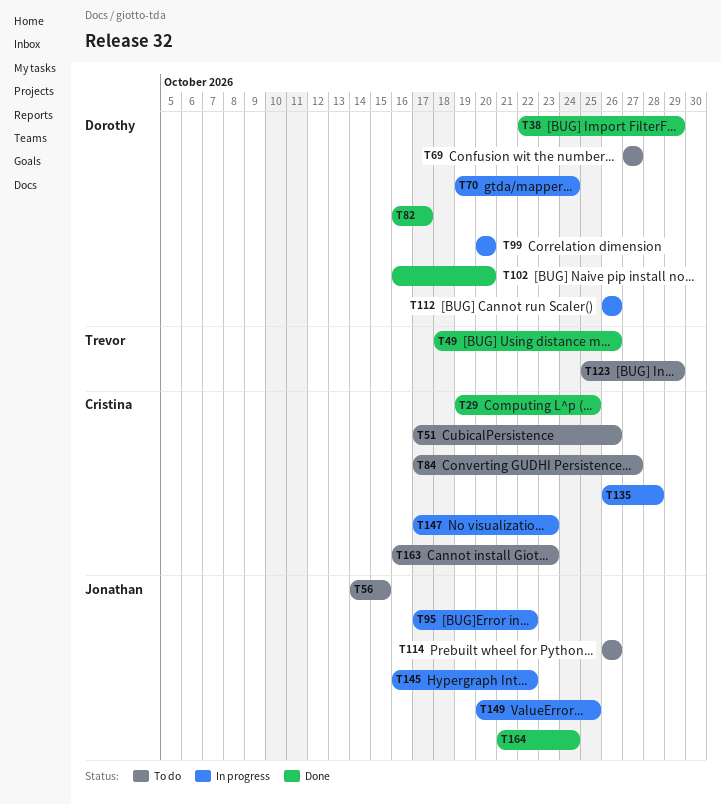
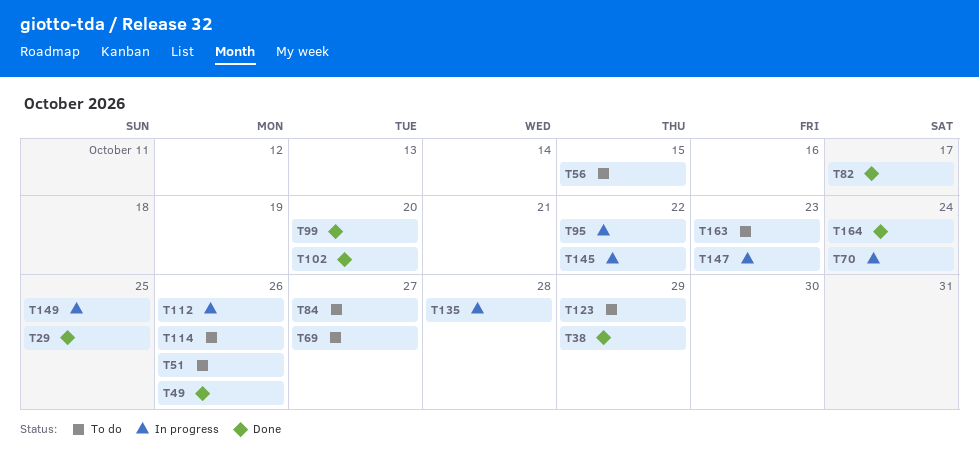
T99, status: In progress -> Done

